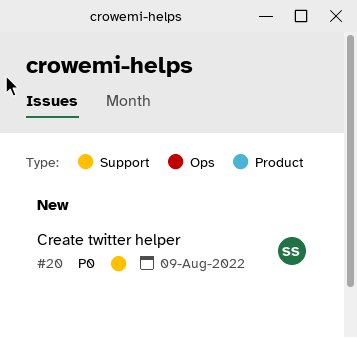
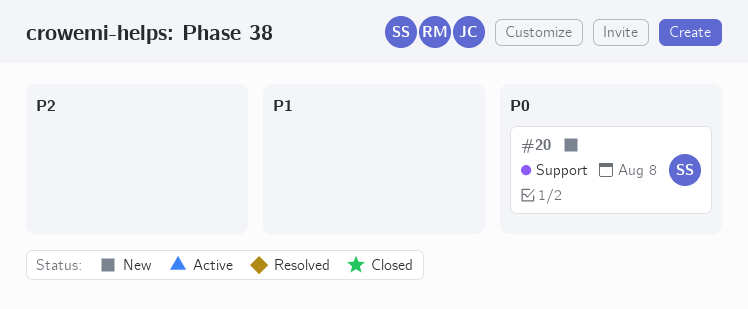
#20, due: Aug 9 -> Aug 8

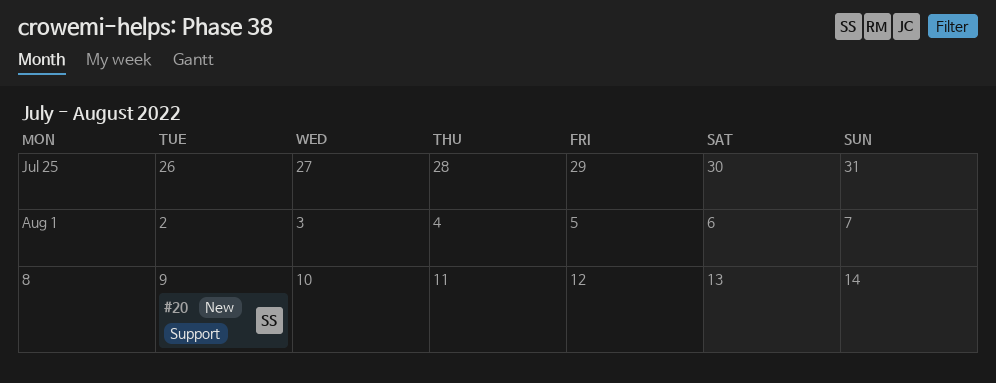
#20, due: Aug 8 -> Aug 9

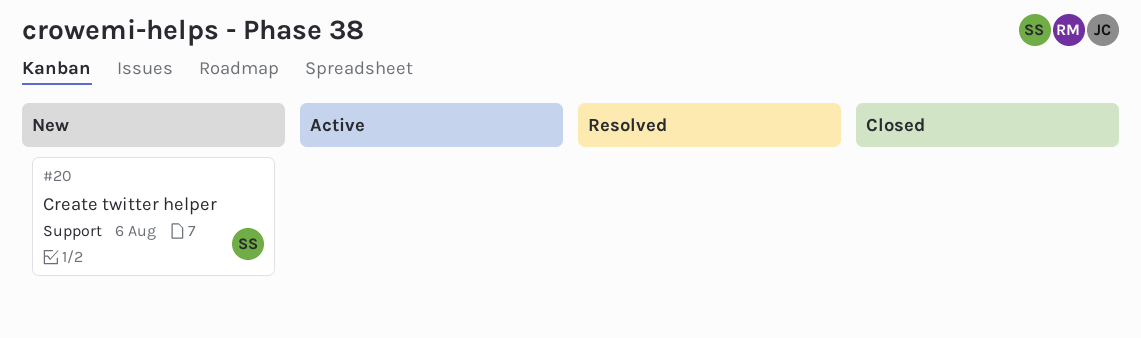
#20, due: Aug 9 -> Aug 6

